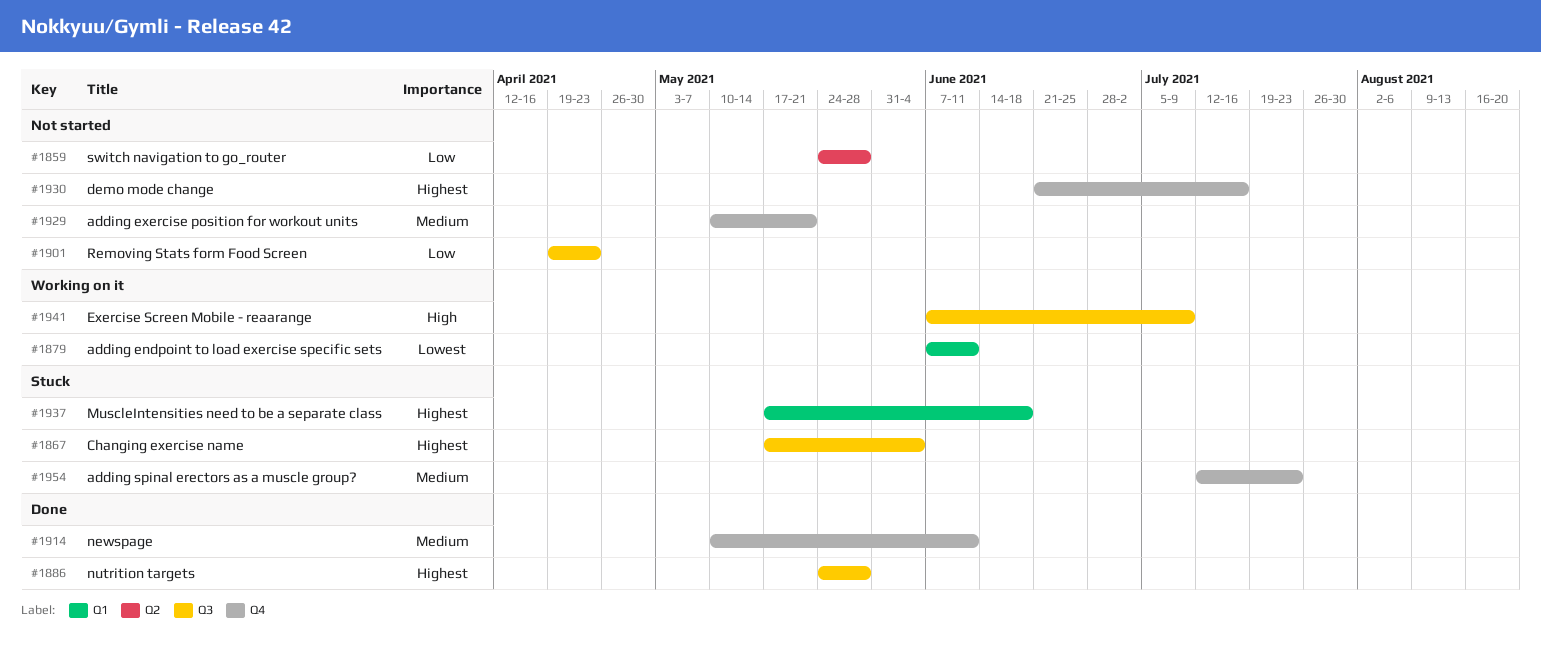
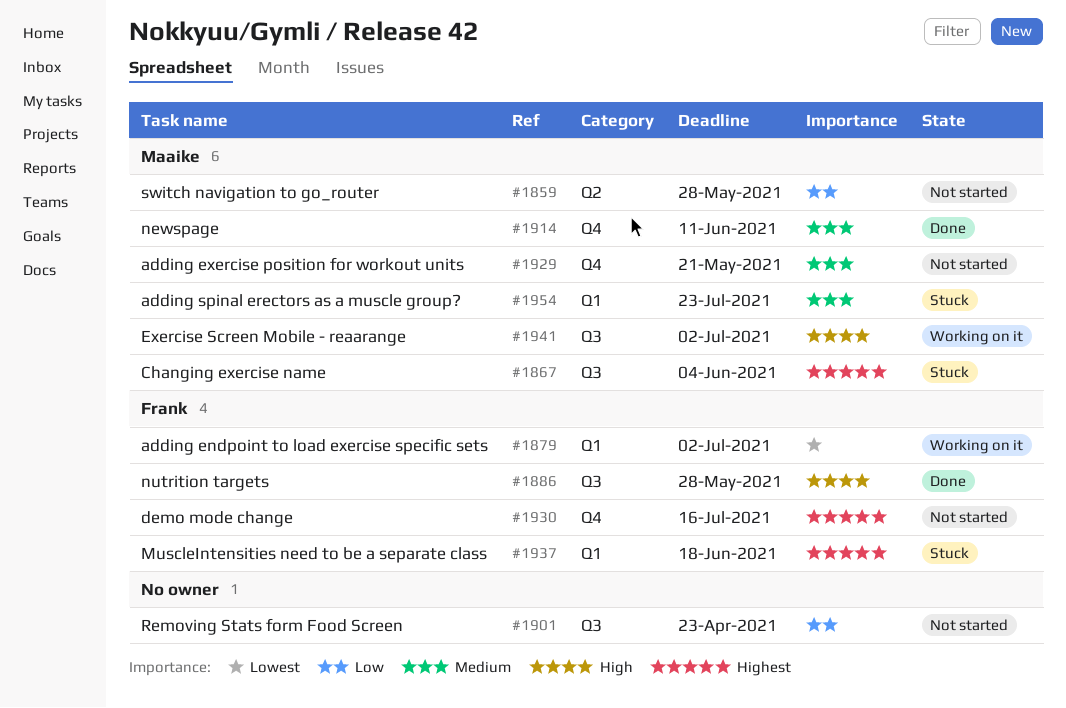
#1879, due: Jun 11 -> Jul 2
#1886, priority: Highest -> High
#1941, due: Jul 9 -> Jul 2
#1954, label: Q4 -> Q1

